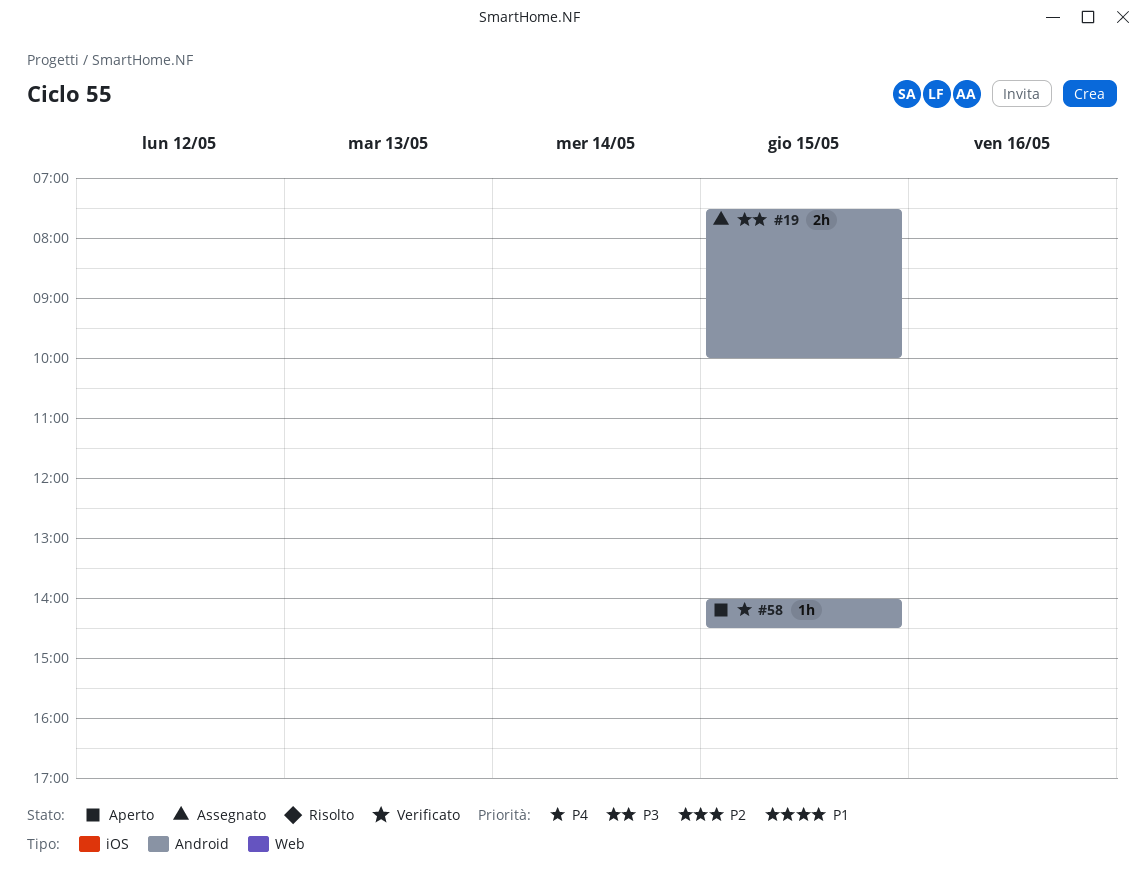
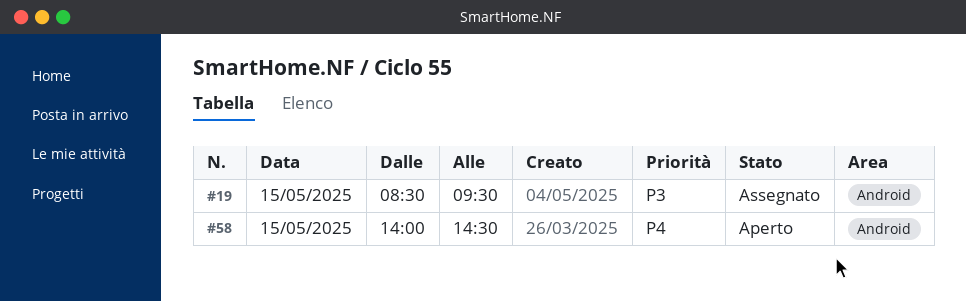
#19, begins: 07:30 -> 08:30
#19, ends: 10:00 -> 09:30

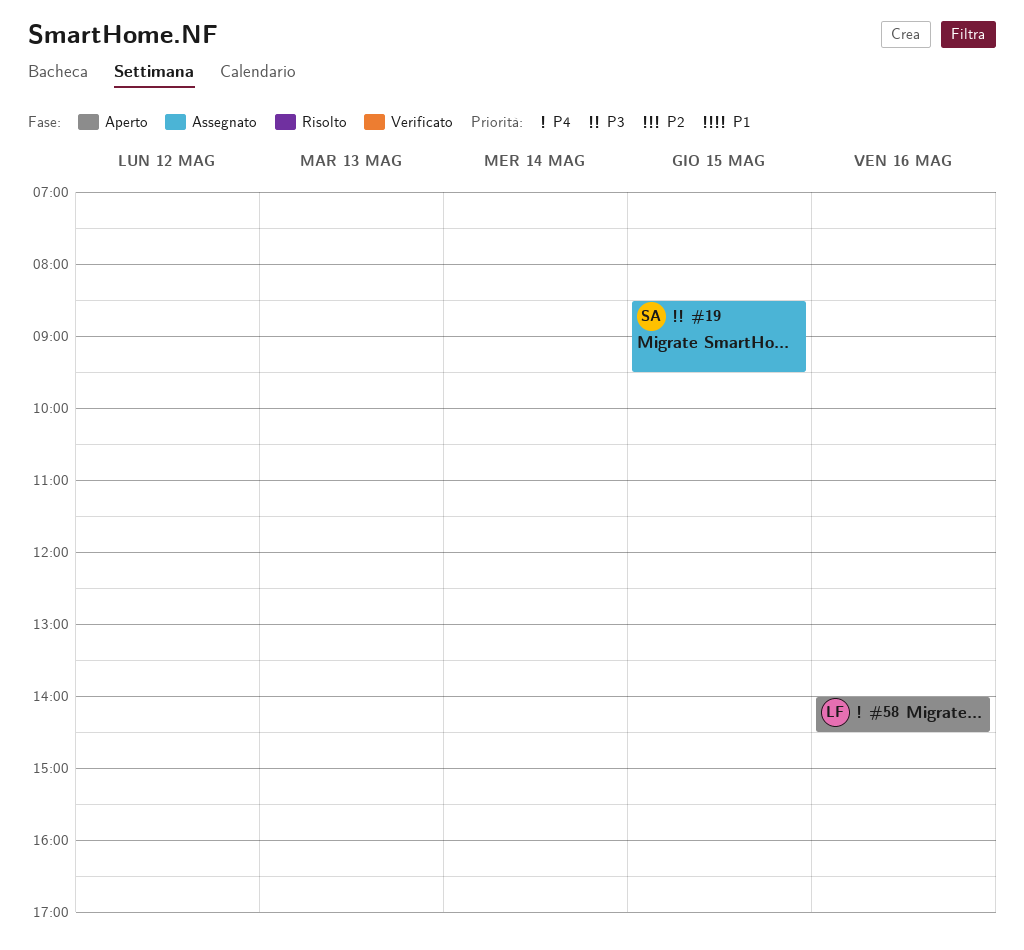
#58, day: May 15 -> May 16

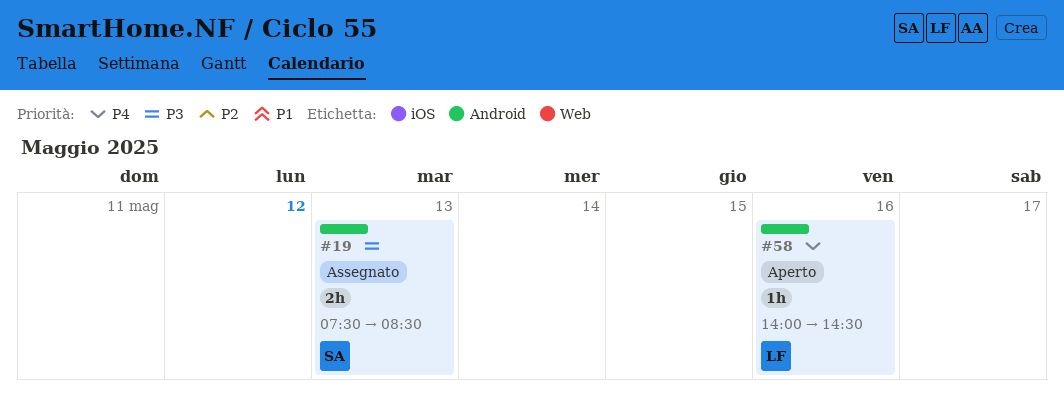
#19, day: May 15 -> May 13
#19, begins: 08:30 -> 07:30
#19, ends: 09:30 -> 08:30

